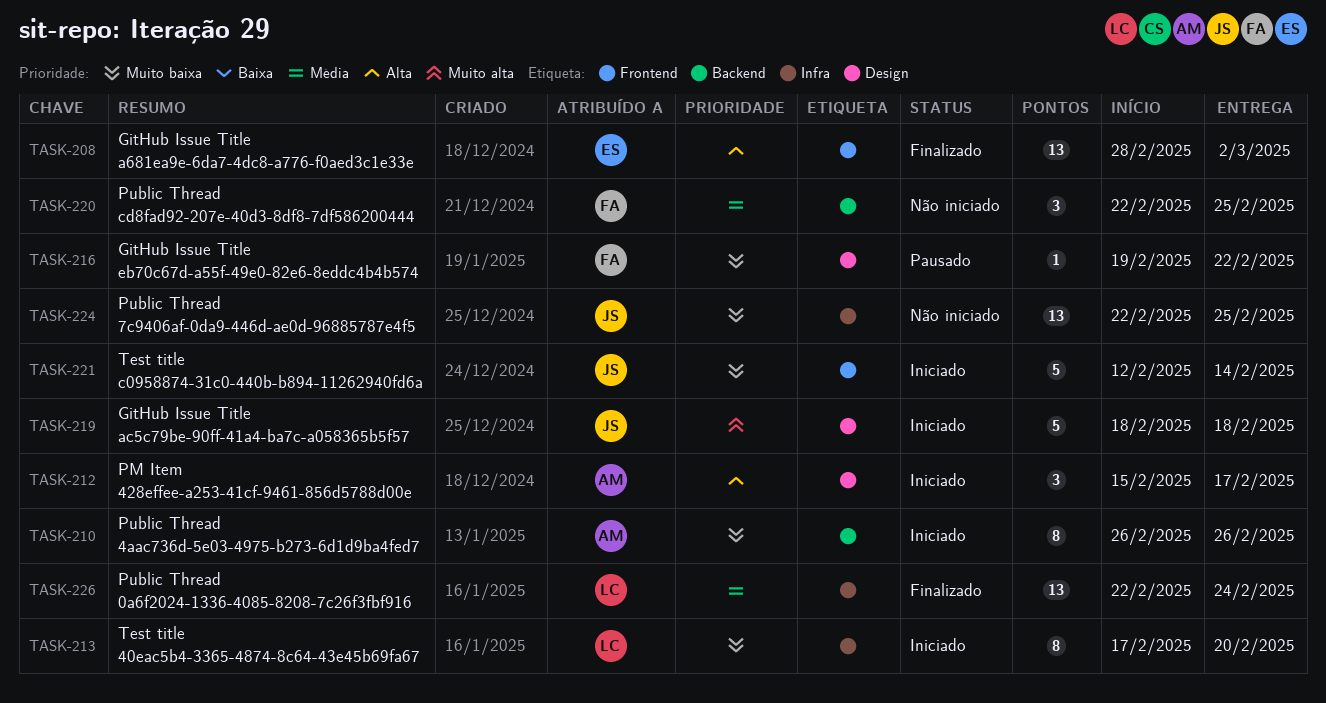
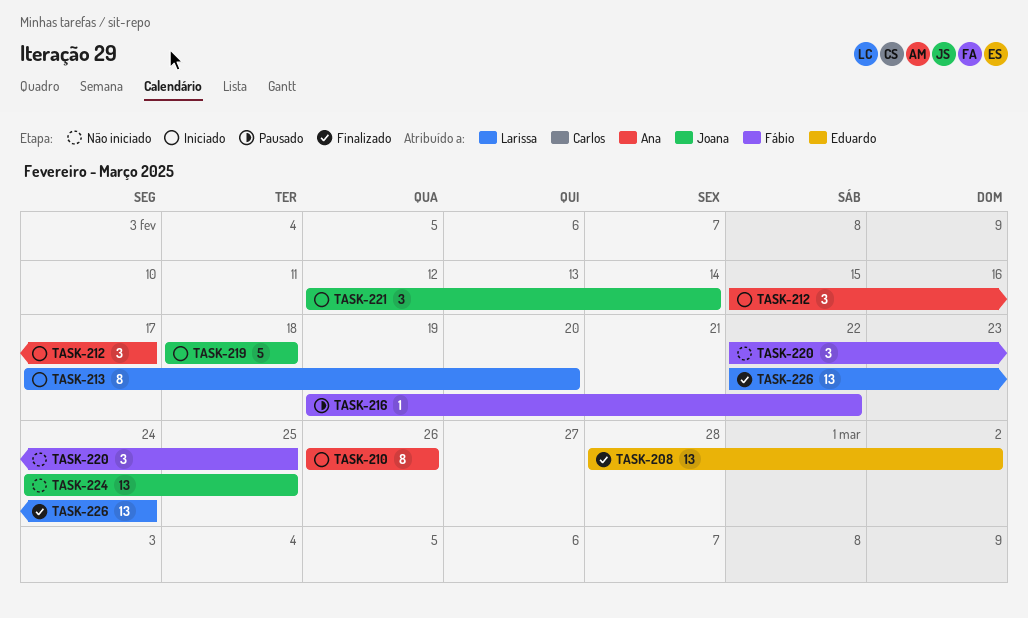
TASK-221, estimate: 5 -> 3
TASK-224, start: Feb 22 -> Feb 24

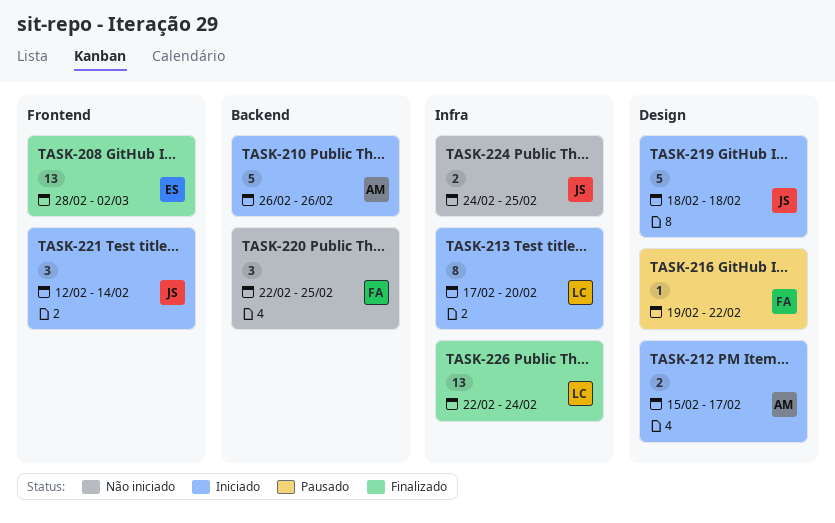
TASK-210, estimate: 8 -> 5
TASK-212, estimate: 3 -> 2
TASK-224, estimate: 13 -> 2

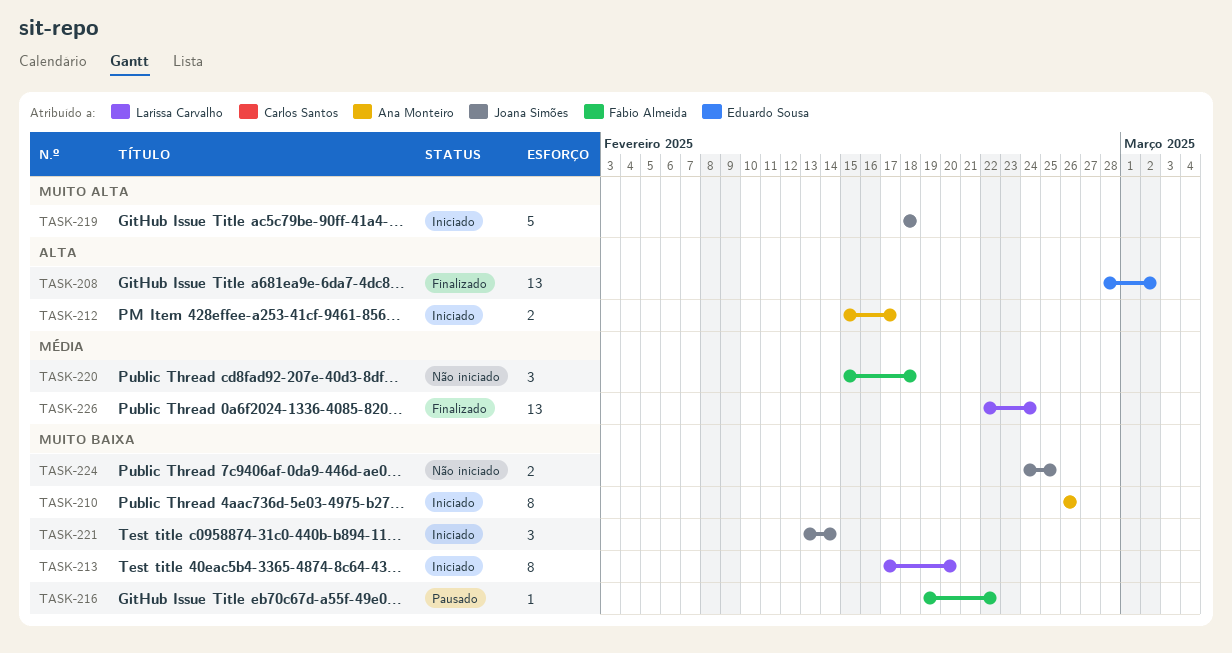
TASK-210, estimate: 5 -> 8
TASK-220, start: Feb 22 -> Feb 15
TASK-220, due: Feb 25 -> Feb 18
TASK-221, start: Feb 12 -> Feb 13

